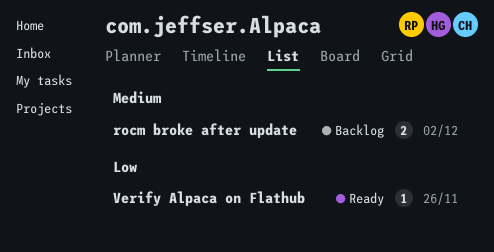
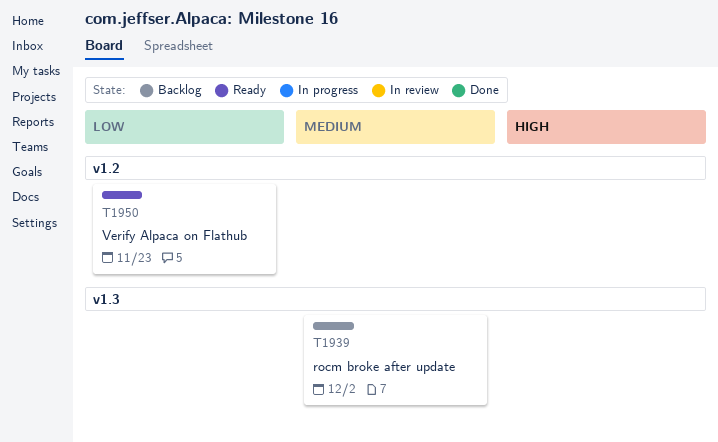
Verify Alpaca on Flathub, due: Nov 26 -> Nov 23

